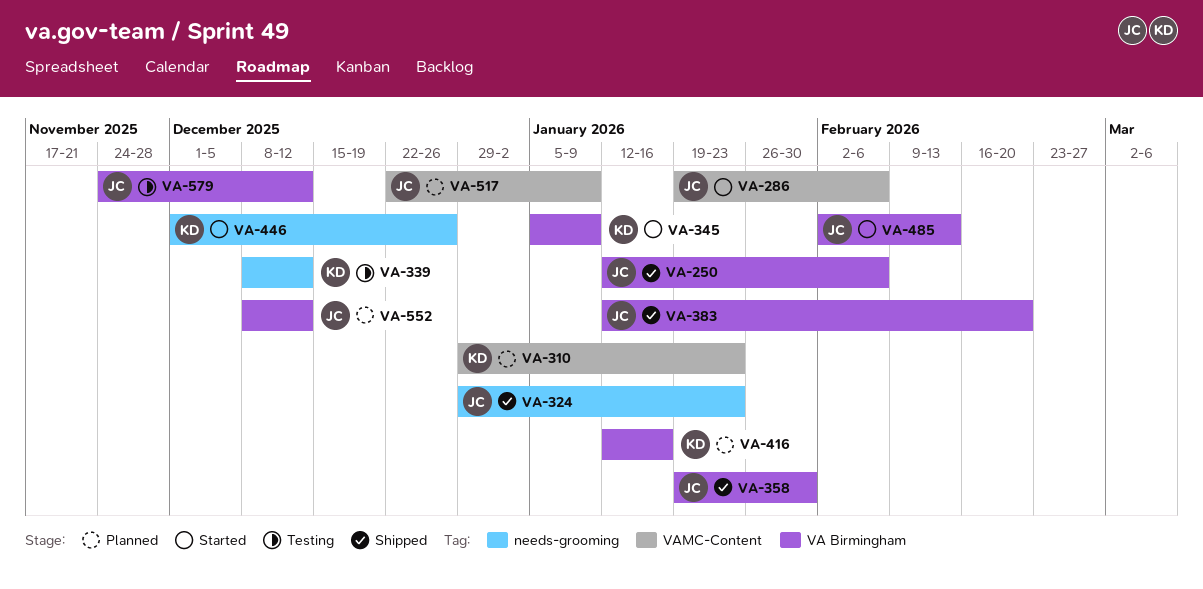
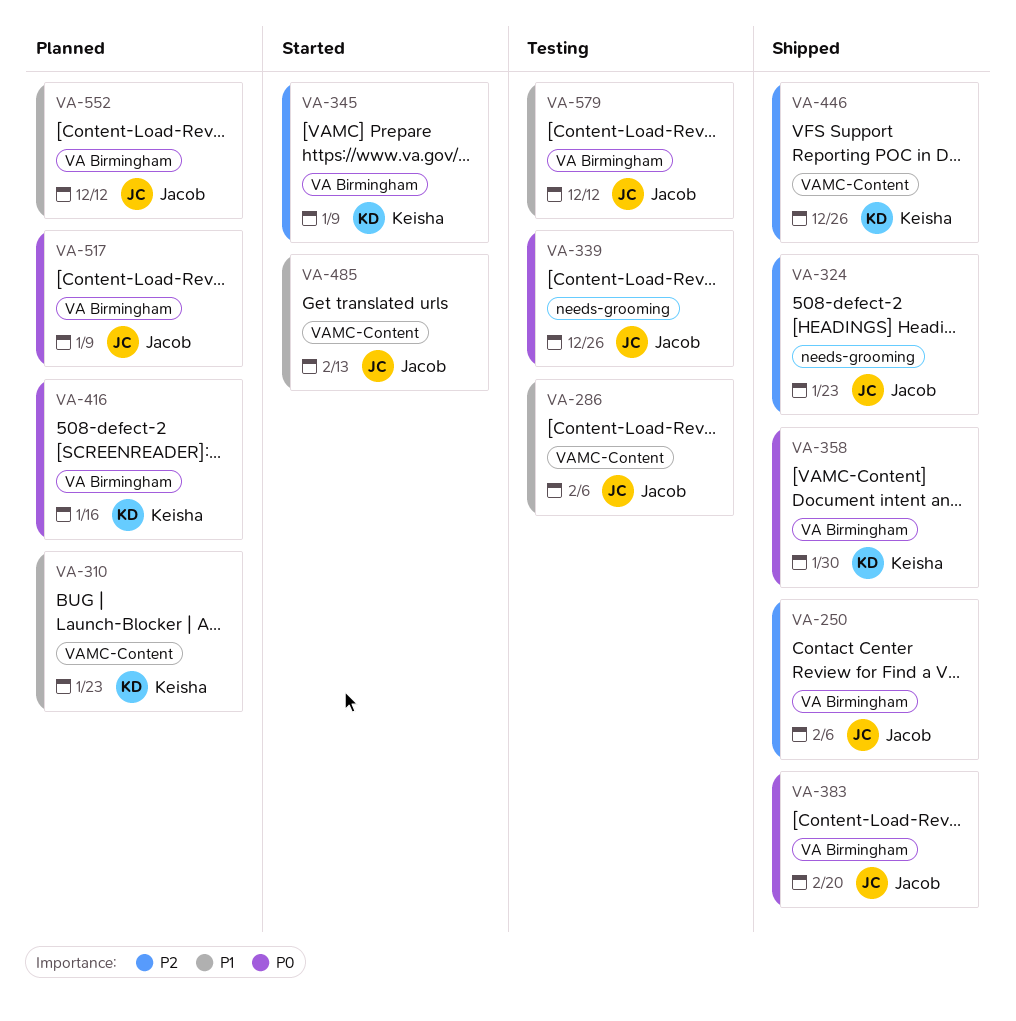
VA-286, status: Started -> Testing
VA-339, owner: Keisha -> Jacob
VA-339, due: Dec 12 -> Dec 26
VA-358, owner: Jacob -> Keisha
VA-446, status: Started -> Shipped
VA-446, label: needs-grooming -> VAMC-Content
VA-485, label: VA Birmingham -> VAMC-Content
VA-517, label: VAMC-Content -> VA Birmingham

